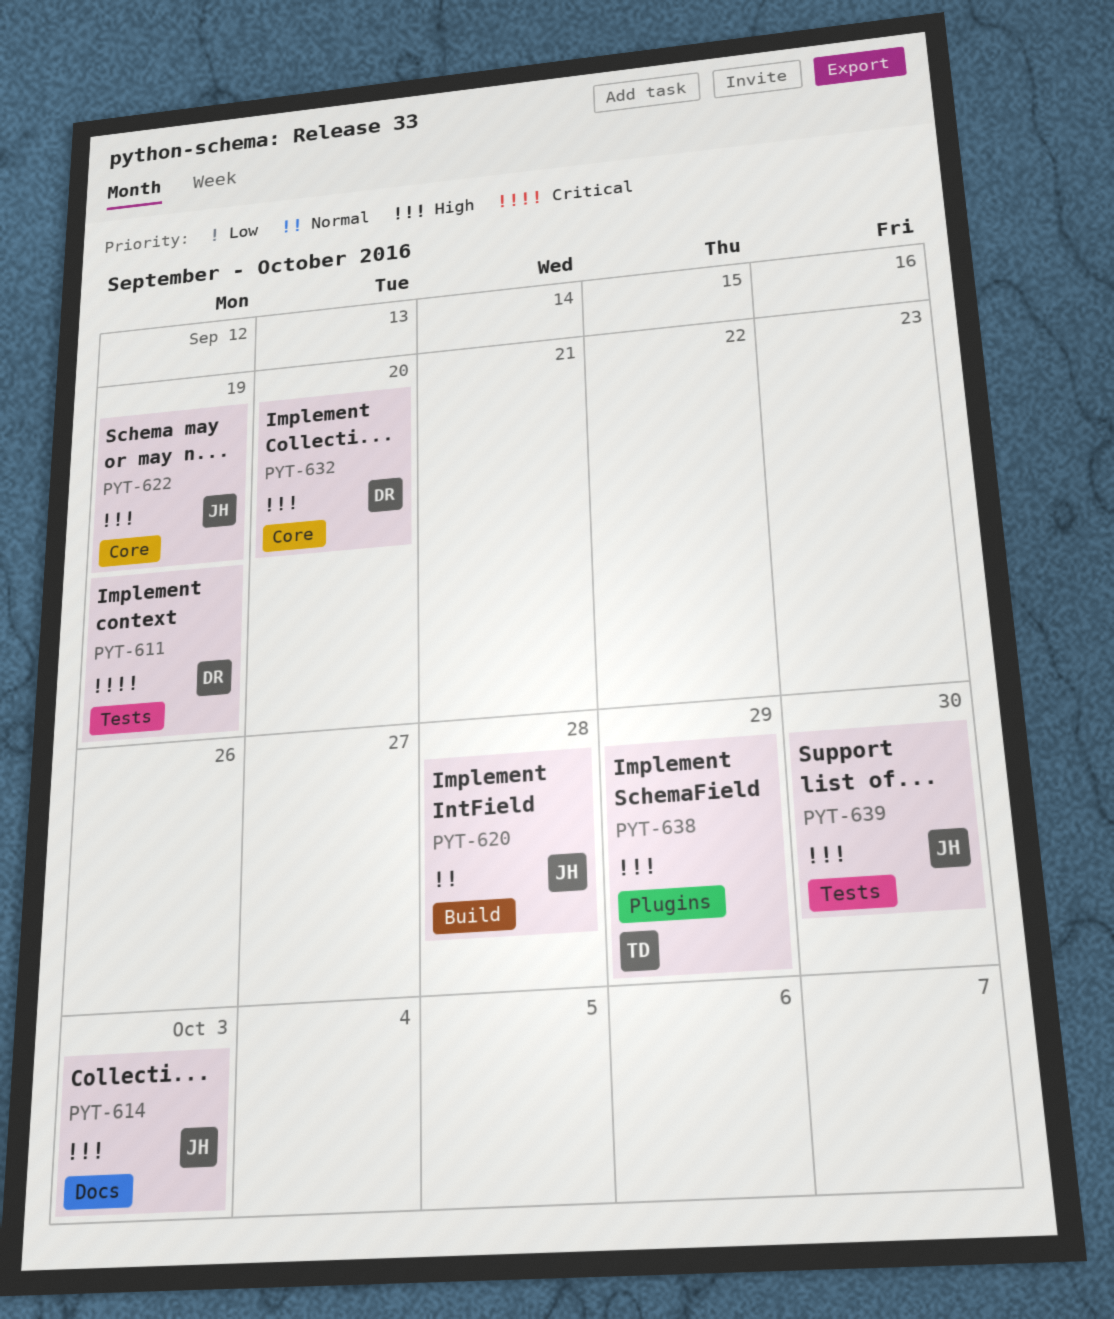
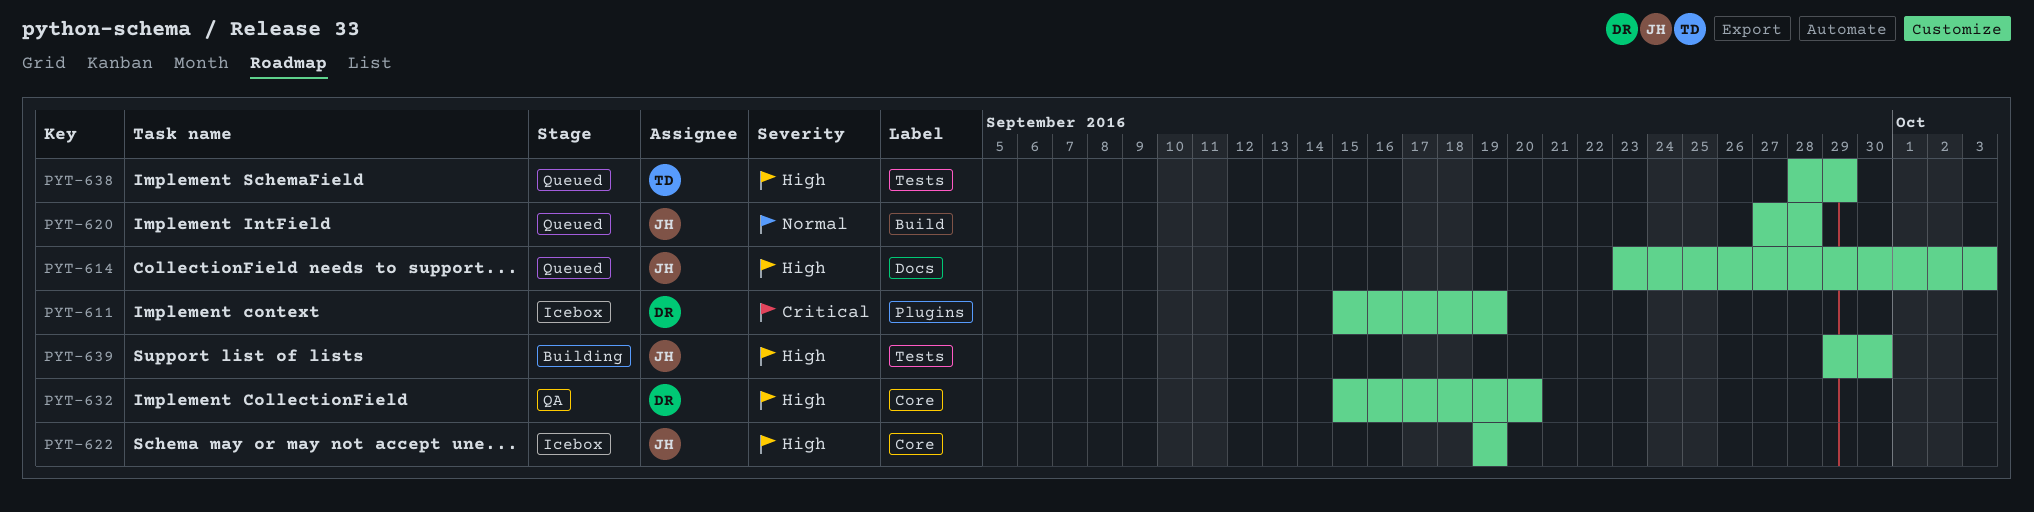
PYT-611, label: Tests -> Plugins
PYT-638, label: Plugins -> Tests

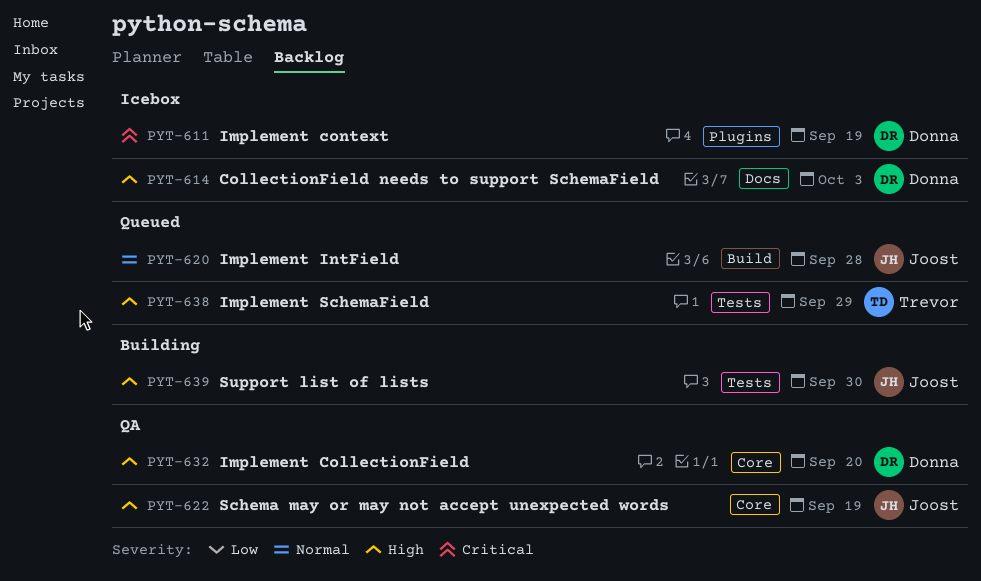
PYT-614, status: Queued -> Icebox
PYT-614, owner: Joost -> Donna
PYT-622, status: Icebox -> QA

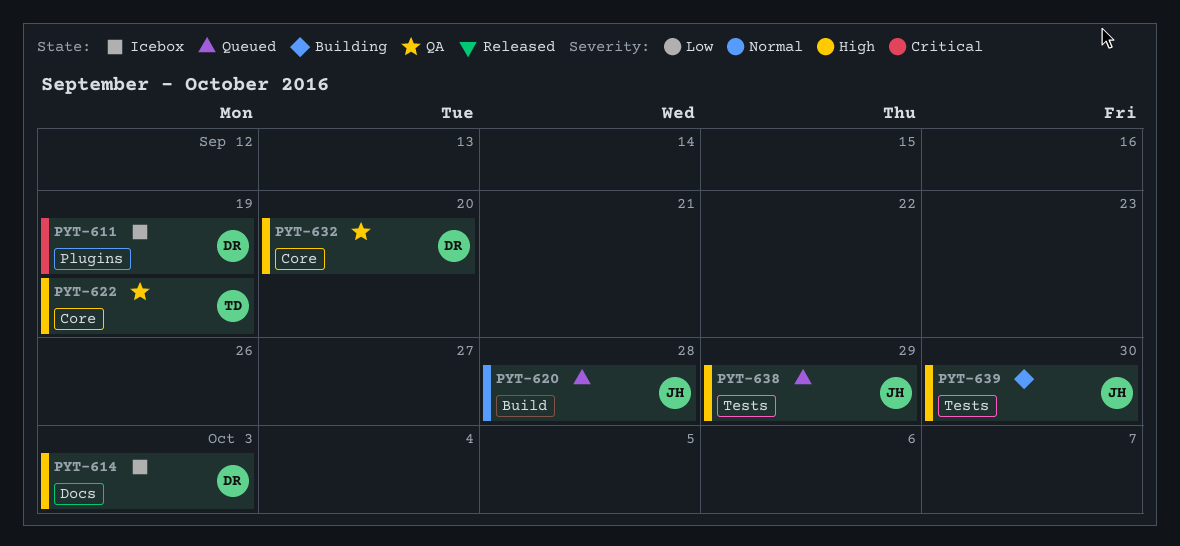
PYT-622, owner: Joost -> Trevor
PYT-638, owner: Trevor -> Joost

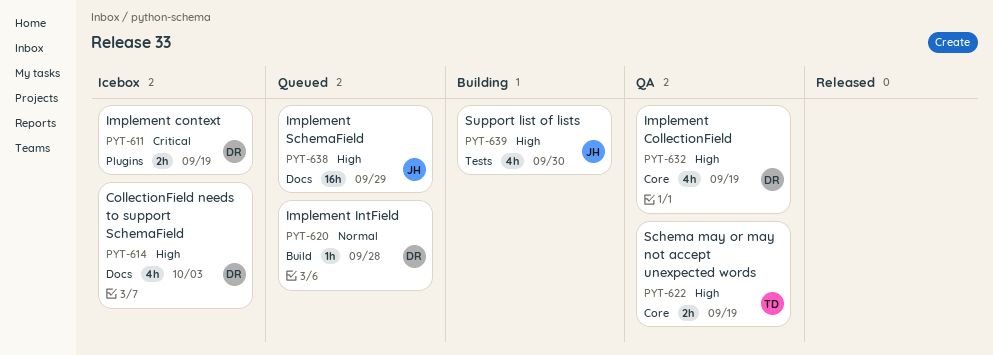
PYT-620, owner: JH -> DR
PYT-632, due: Sep 20 -> Sep 19
PYT-638, label: Tests -> Docs

